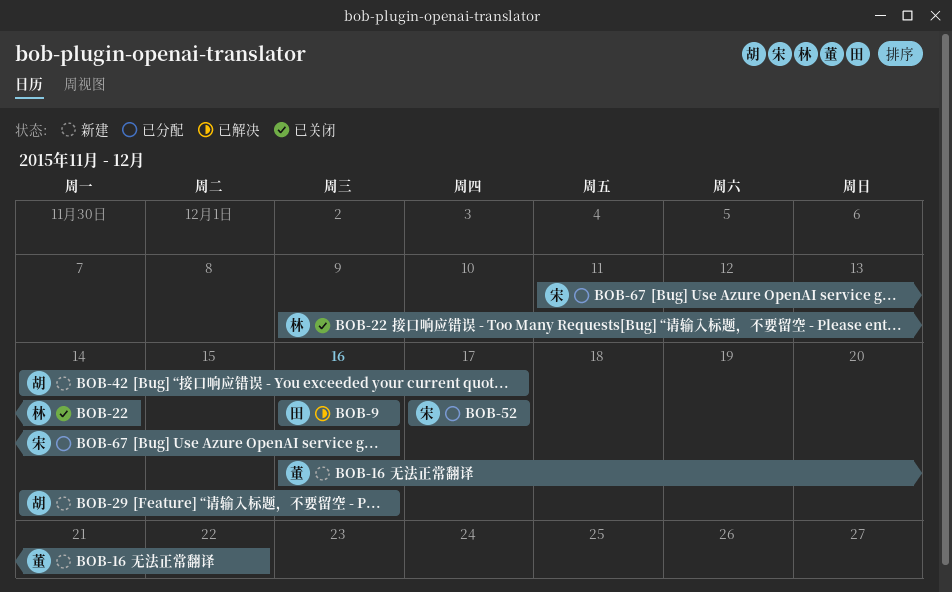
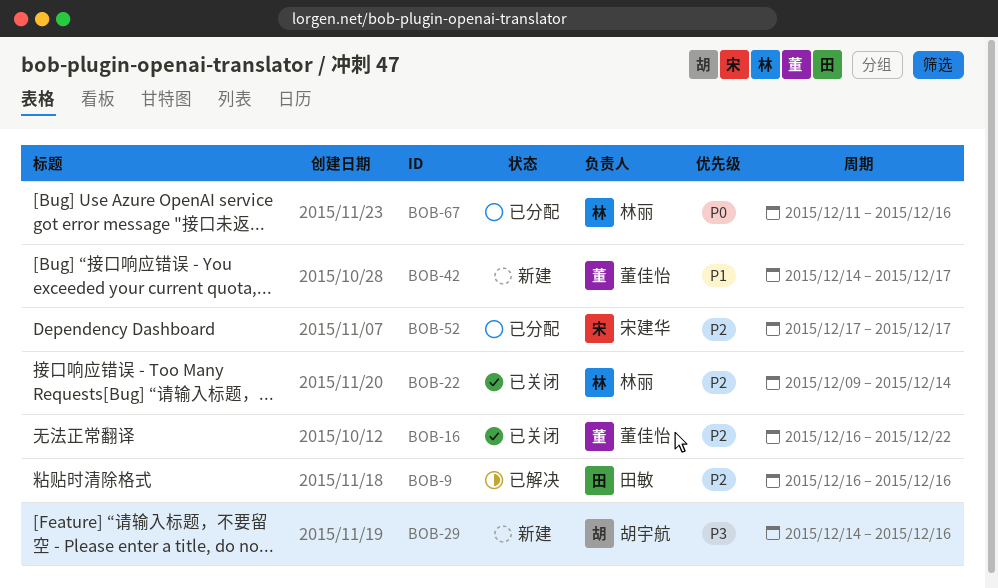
BOB-16, status: 新建 -> 已关闭
BOB-42, owner: 胡宇航 -> 董佳怡
BOB-67, owner: 宋建华 -> 林丽

